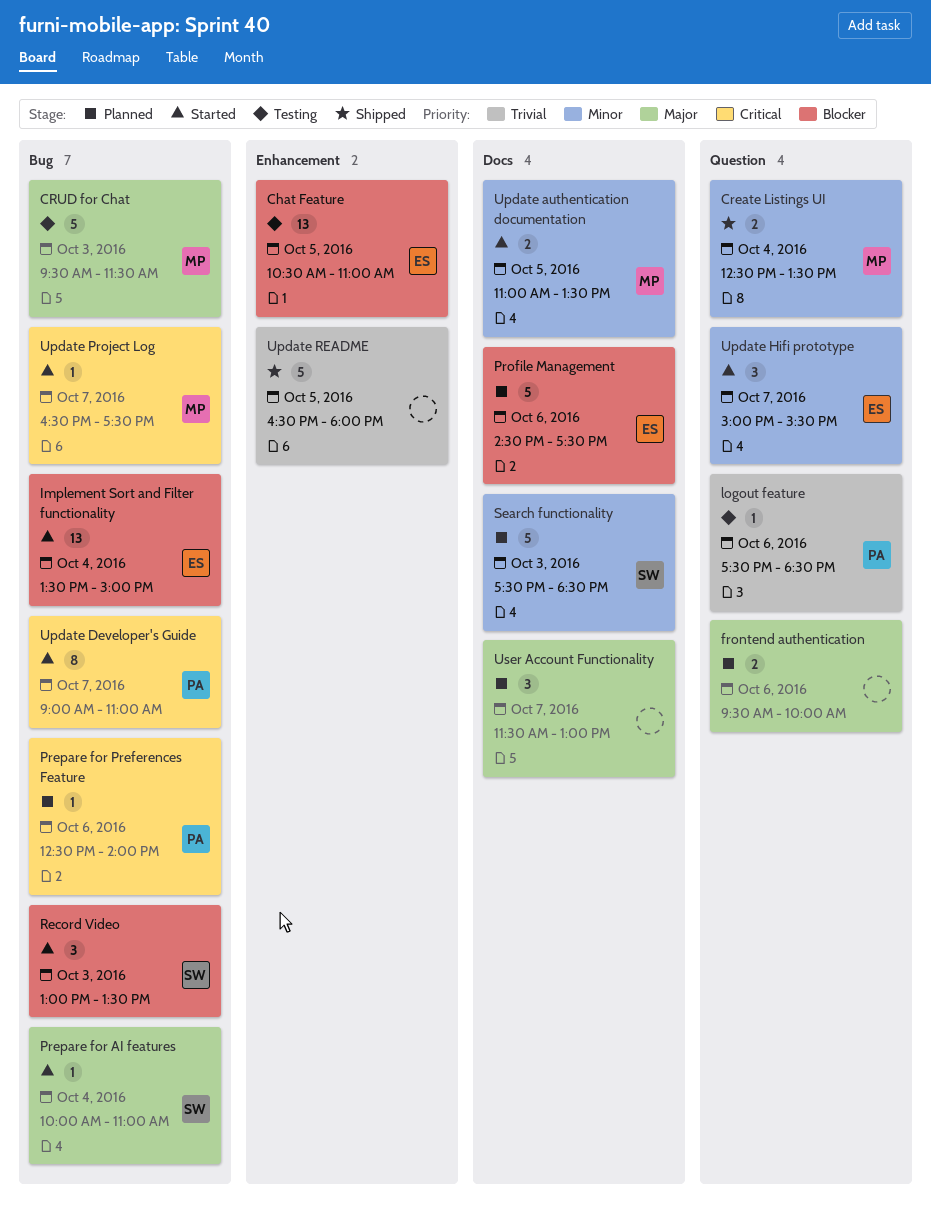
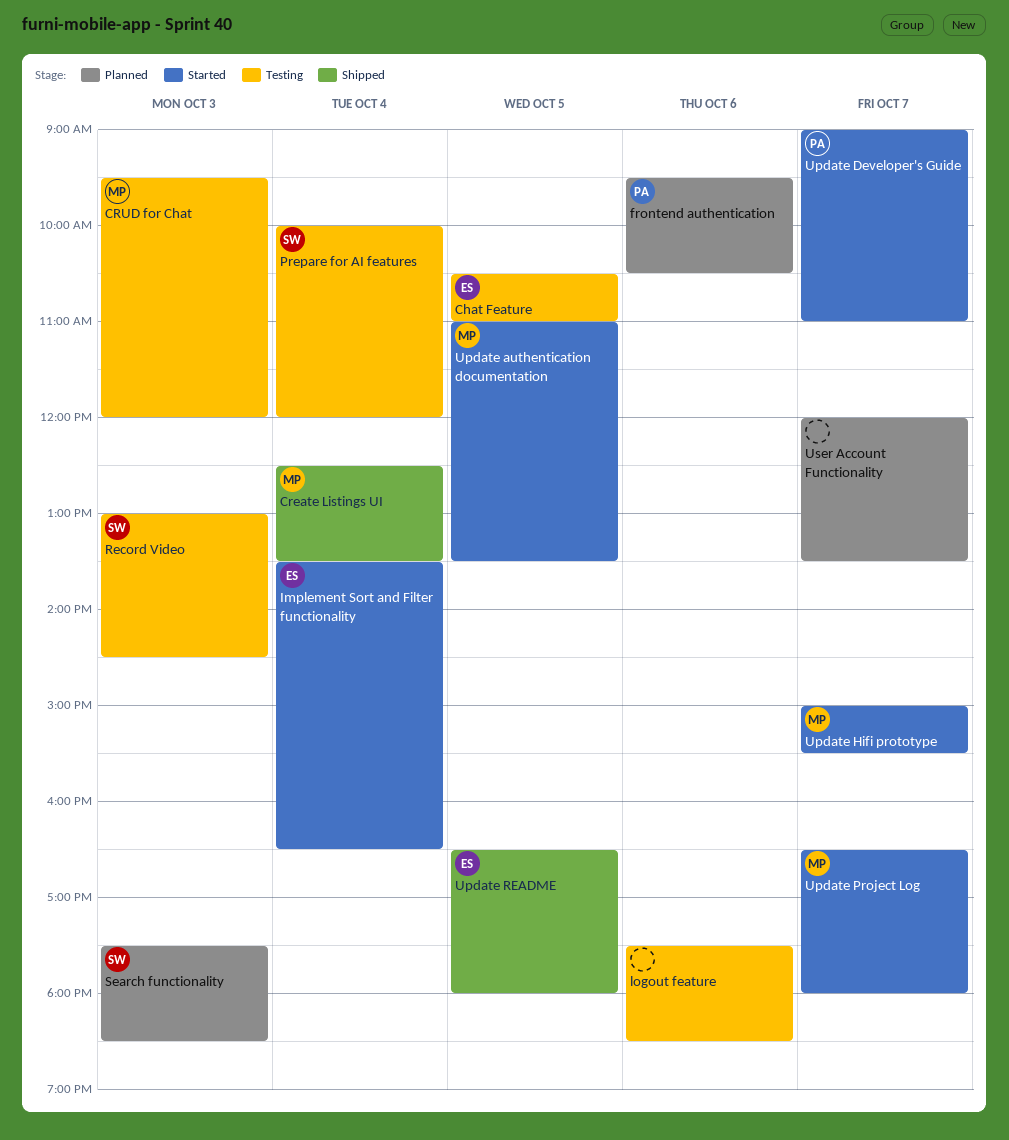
CRUD for Chat, ends: 11:30 -> 12:00
frontend authentication, owner: none -> PA
frontend authentication, ends: 10:00 -> 10:30
Implement Sort and Filter functionality, ends: 15:00 -> 16:30
logout feature, owner: PA -> none
Prepare for AI features, status: Started -> Testing
Prepare for AI features, ends: 11:00 -> 12:00
Prepare for Preferences Feature: present -> none
Profile Management: present -> none
Record Video, status: Started -> Testing
Record Video, ends: 13:30 -> 14:30
Update Hifi prototype, owner: ES -> MP
Update Project Log, ends: 17:30 -> 18:00
Update README, owner: none -> ES
User Account Functionality, begins: 11:30 -> 12:00
User Account Functionality, ends: 13:00 -> 13:30

